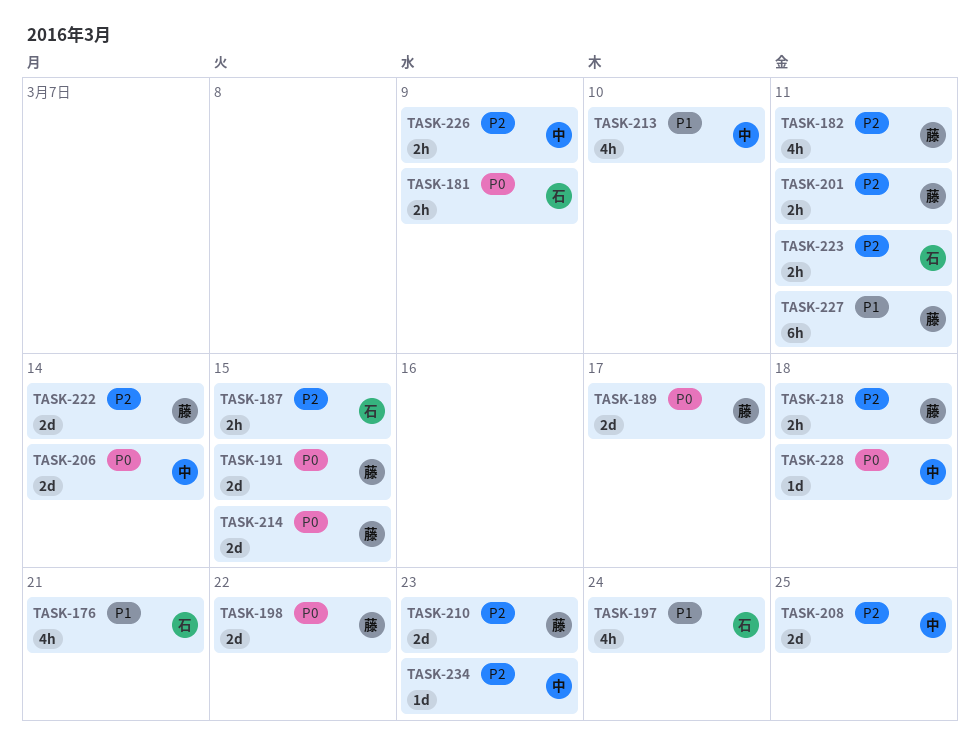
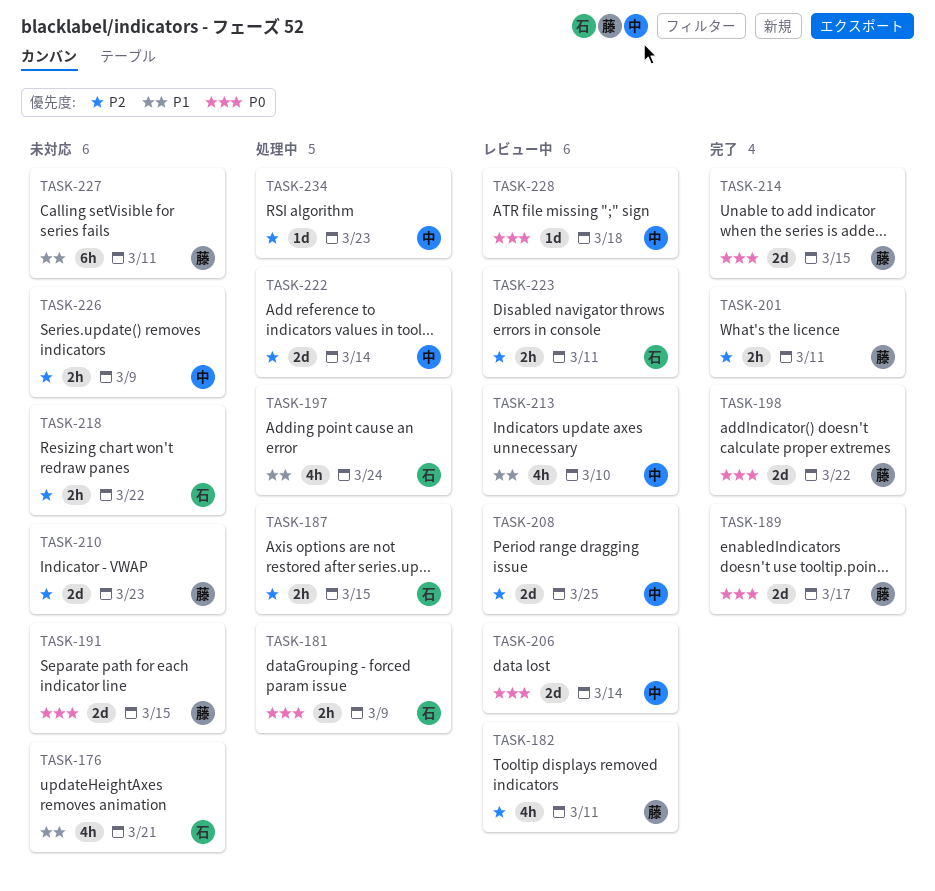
TASK-218, owner: 藤 -> 石
TASK-218, due: Mar 18 -> Mar 22
TASK-222, owner: 藤 -> 中

